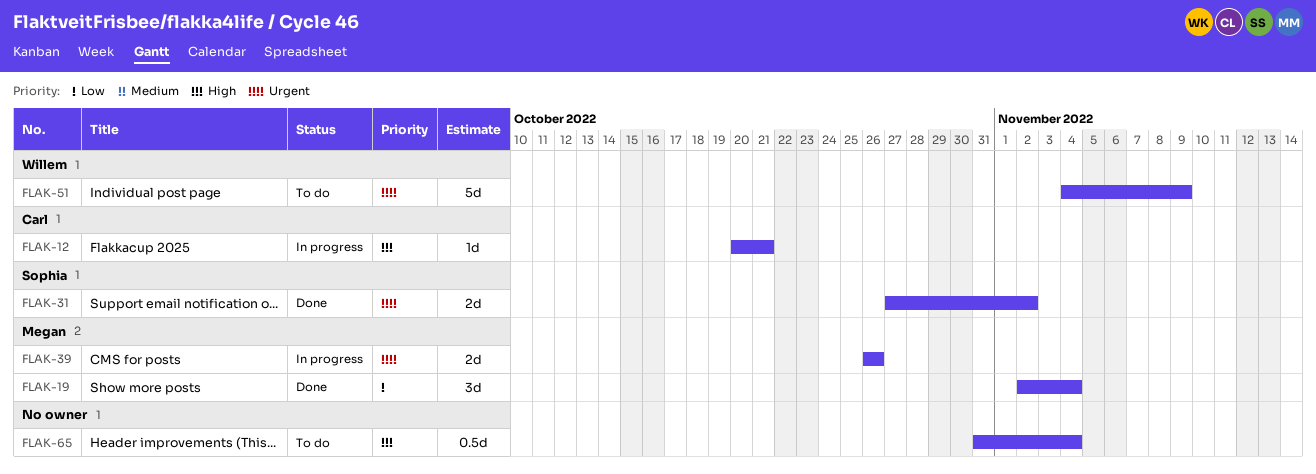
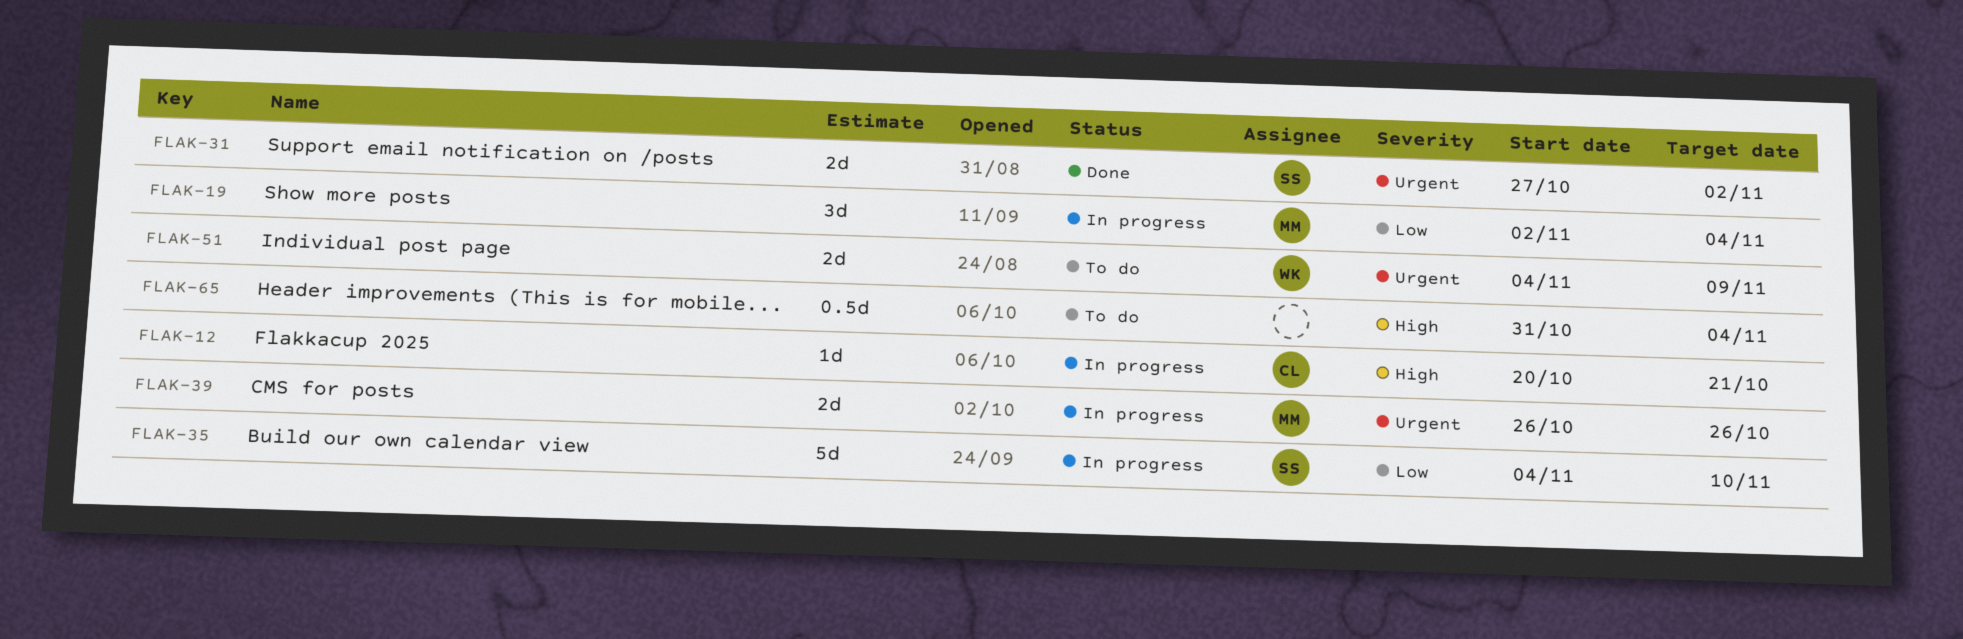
FLAK-19, status: Done -> In progress
FLAK-35: none -> present
FLAK-51, estimate: 5d -> 2d

